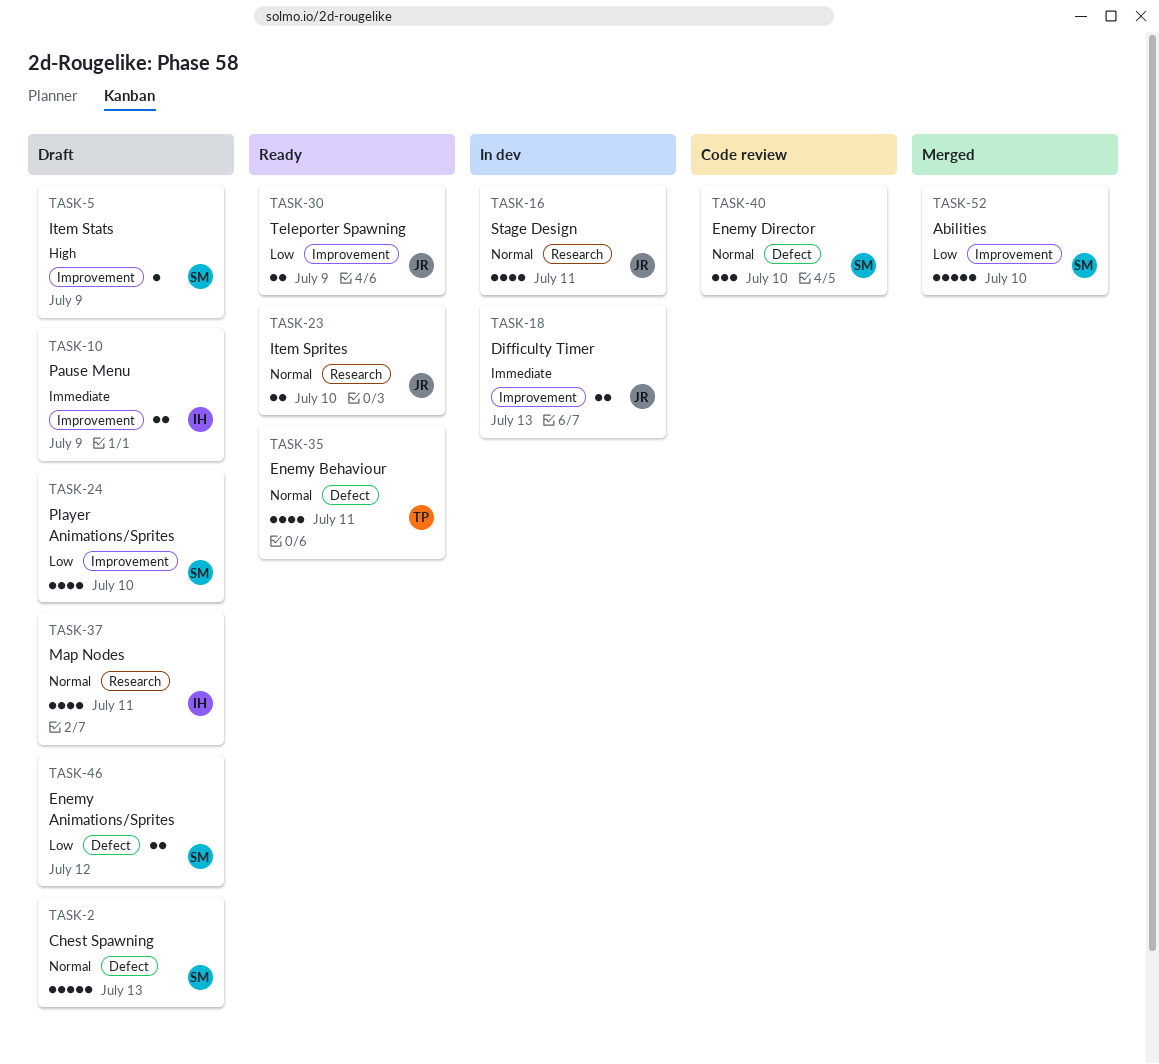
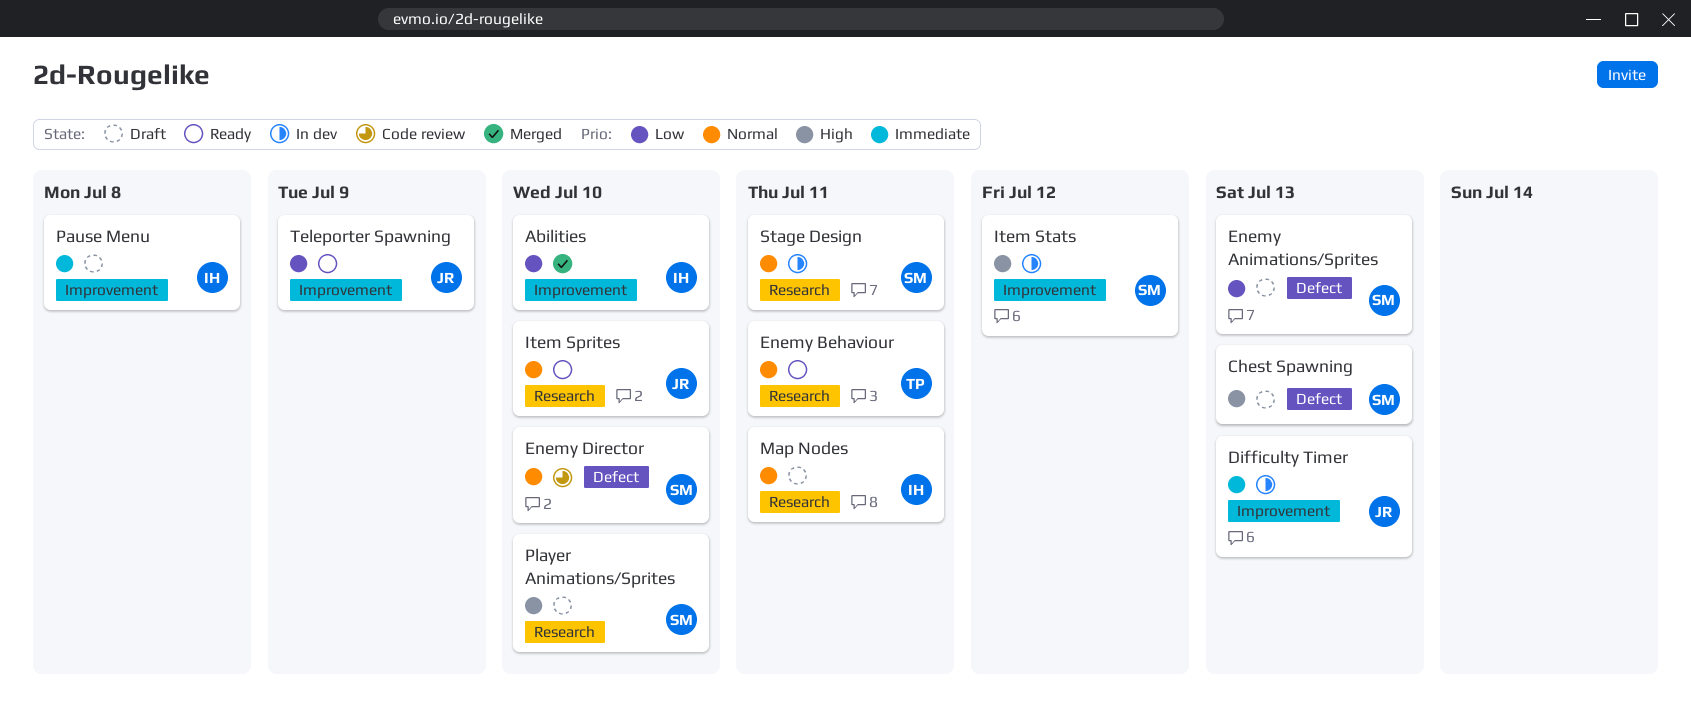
Abilities, owner: SM -> IH
Chest Spawning, priority: Normal -> High
Enemy Animations/Sprites, due: Jul 12 -> Jul 13
Enemy Behaviour, label: Defect -> Research
Item Stats, status: Draft -> In dev
Item Stats, due: Jul 9 -> Jul 12
Pause Menu, due: Jul 9 -> Jul 8
Player Animations/Sprites, priority: Low -> High
Player Animations/Sprites, label: Improvement -> Research
Stage Design, owner: JR -> SM

